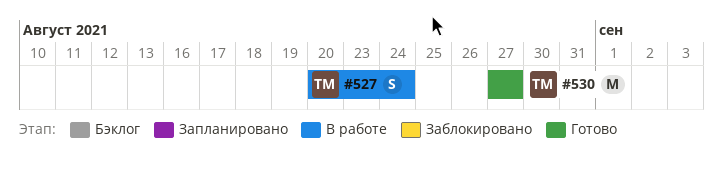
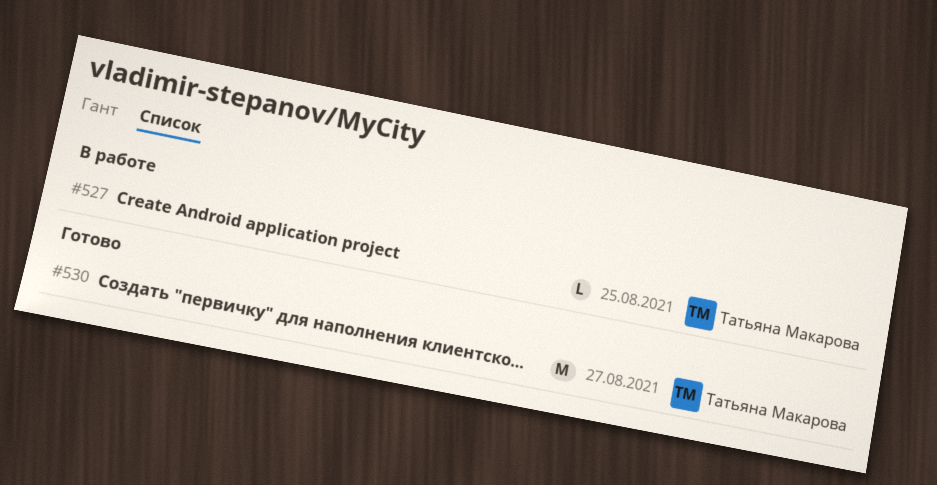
#527, estimate: S -> L
#527, due: Aug 24 -> Aug 25

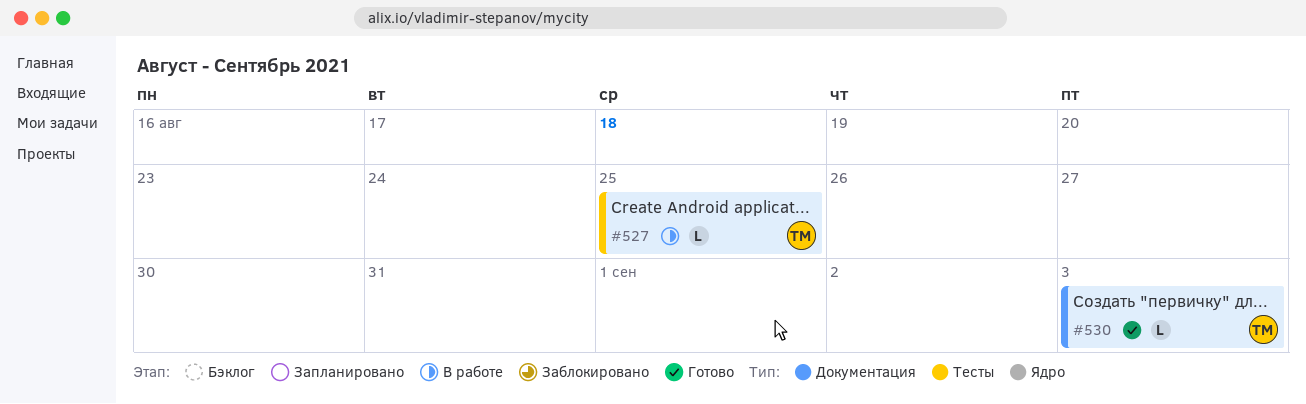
#530, estimate: M -> L
#530, due: Aug 27 -> Sep 3

